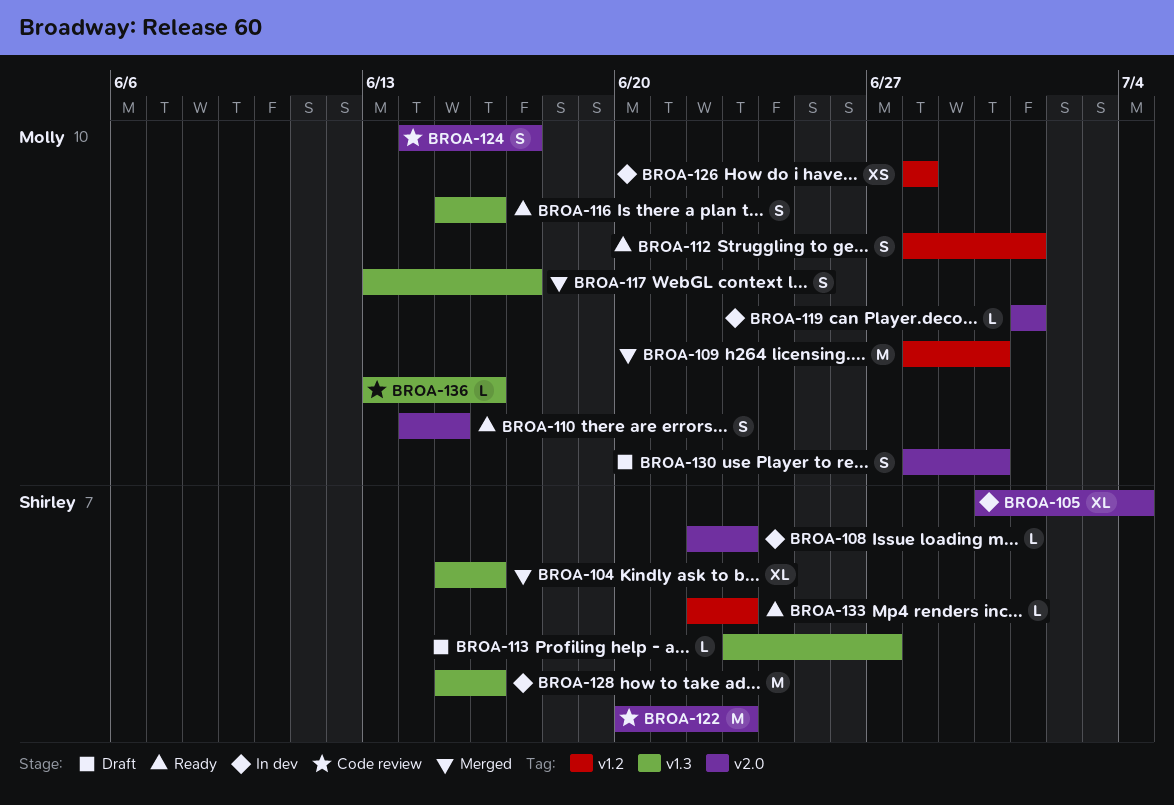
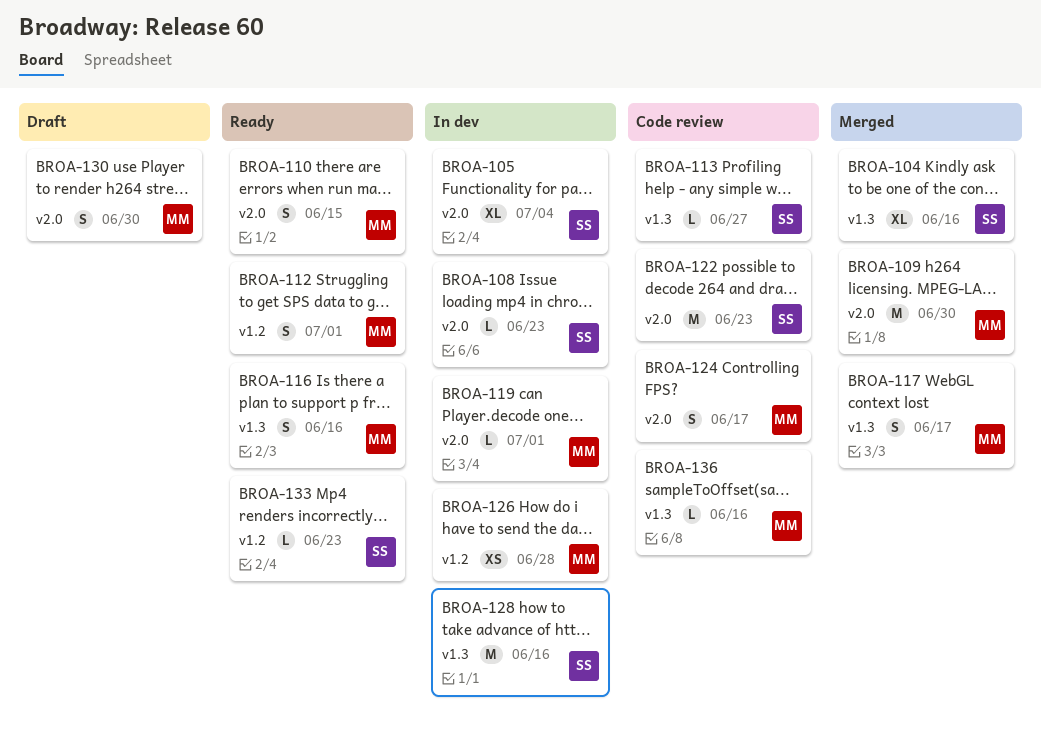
BROA-109, label: v1.2 -> v2.0
BROA-113, status: Draft -> Code review

